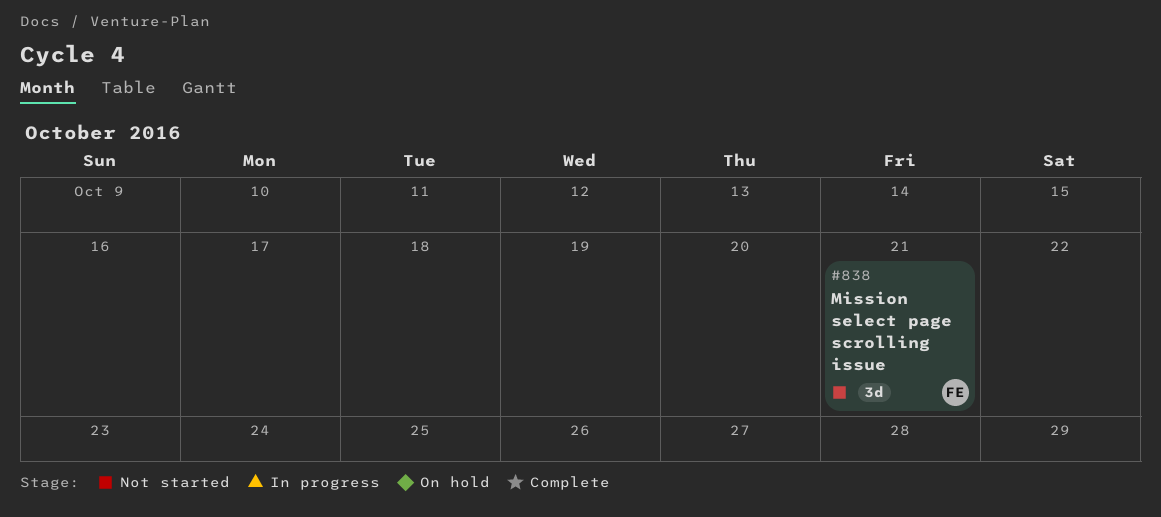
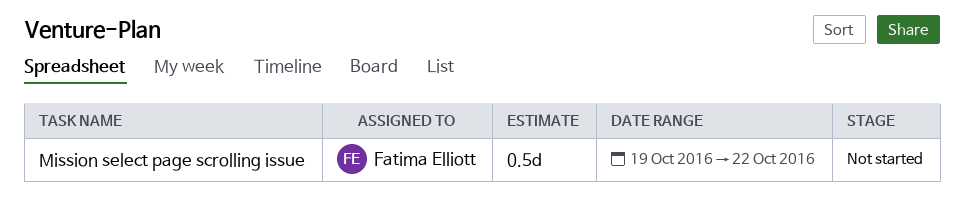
Mission select page scrolling issue, estimate: 3d -> 0.5d
Mission select page scrolling issue, due: Oct 21 -> Oct 22

